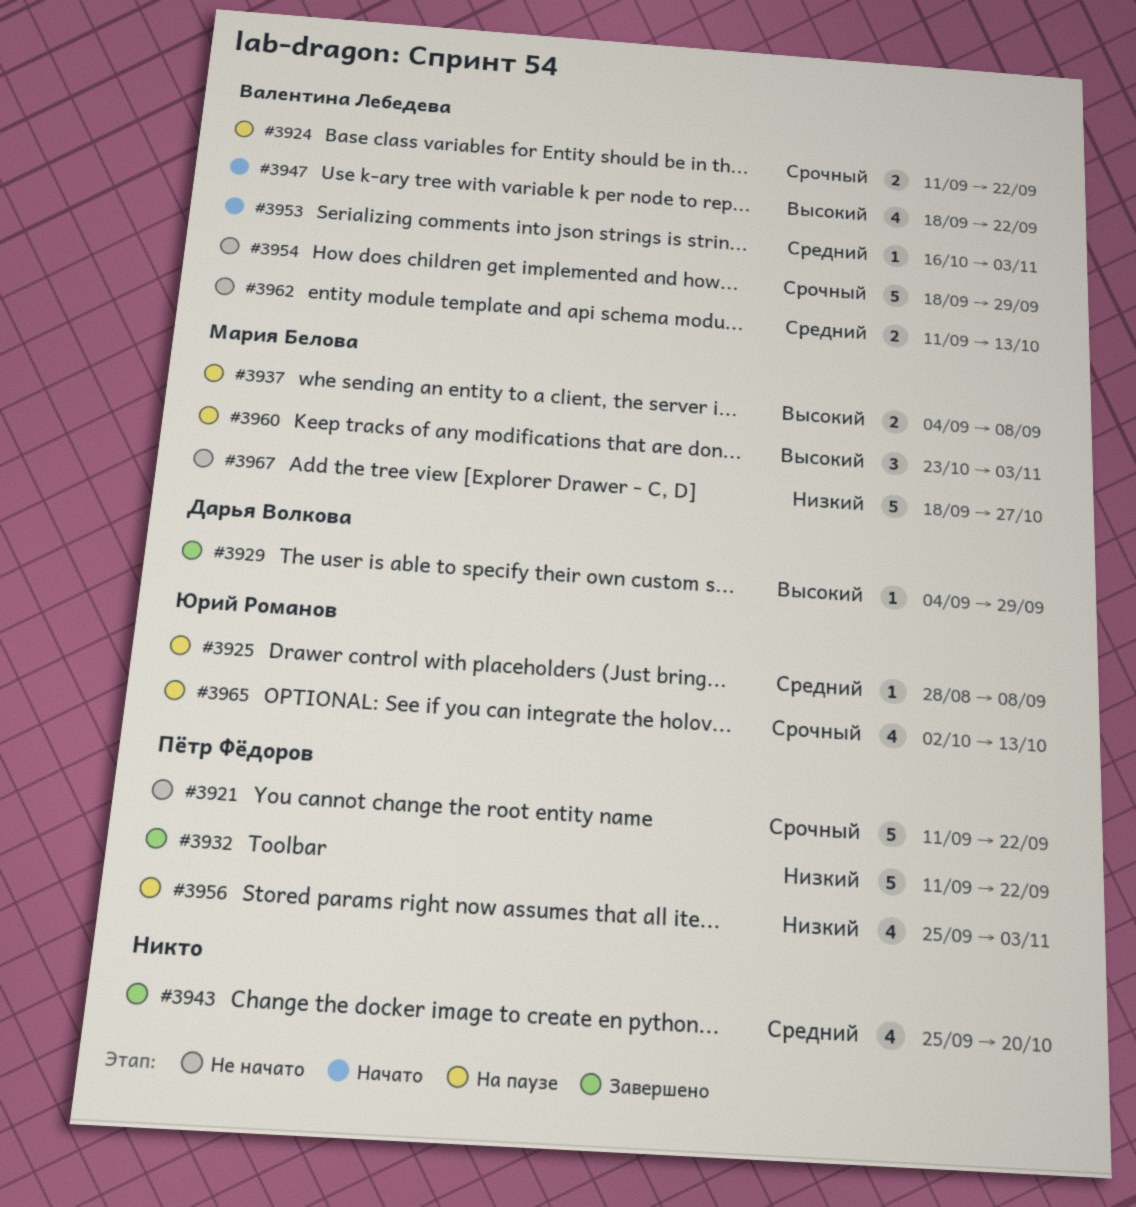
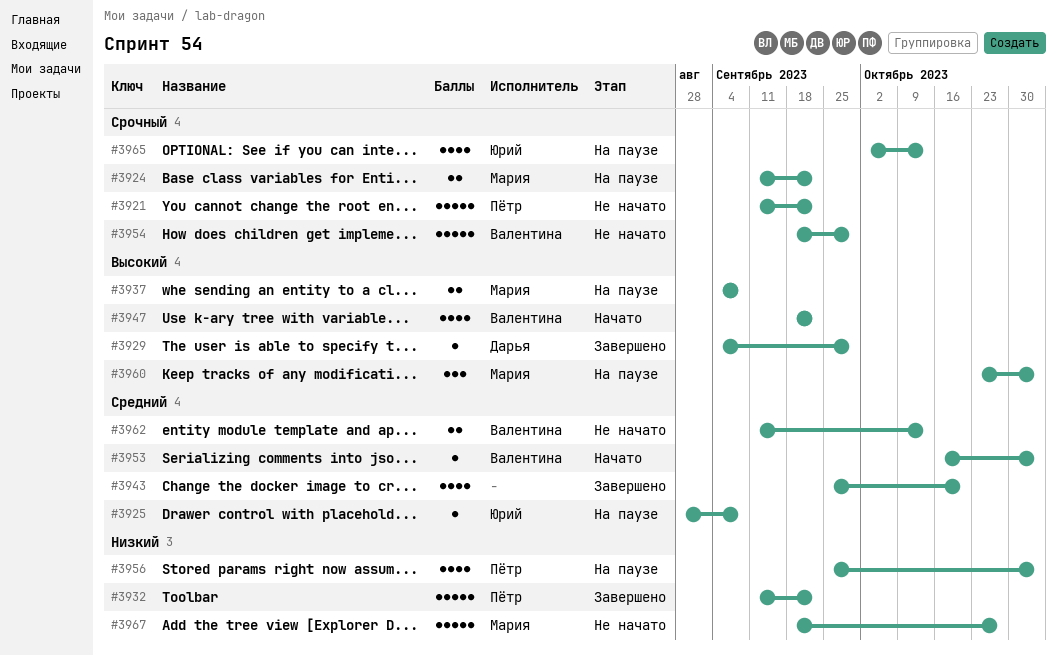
#3924, owner: Валентина Лебедева -> Мария Белова

